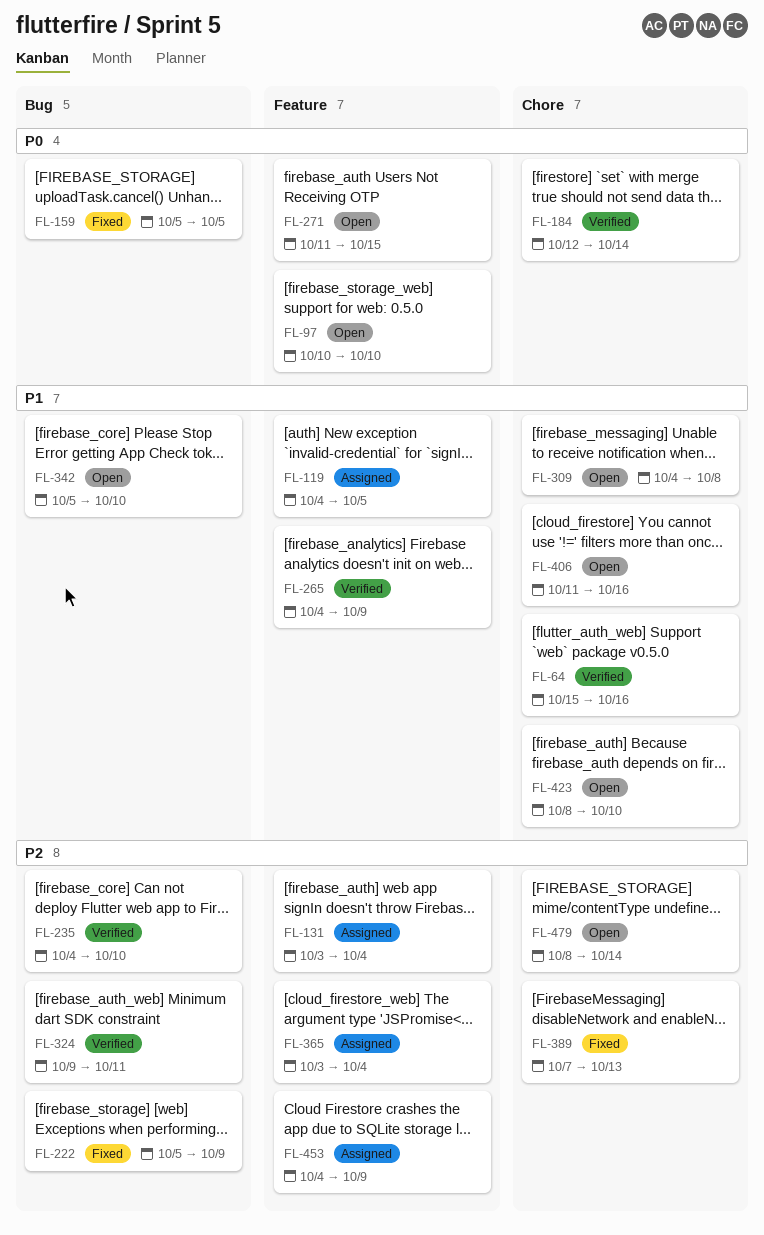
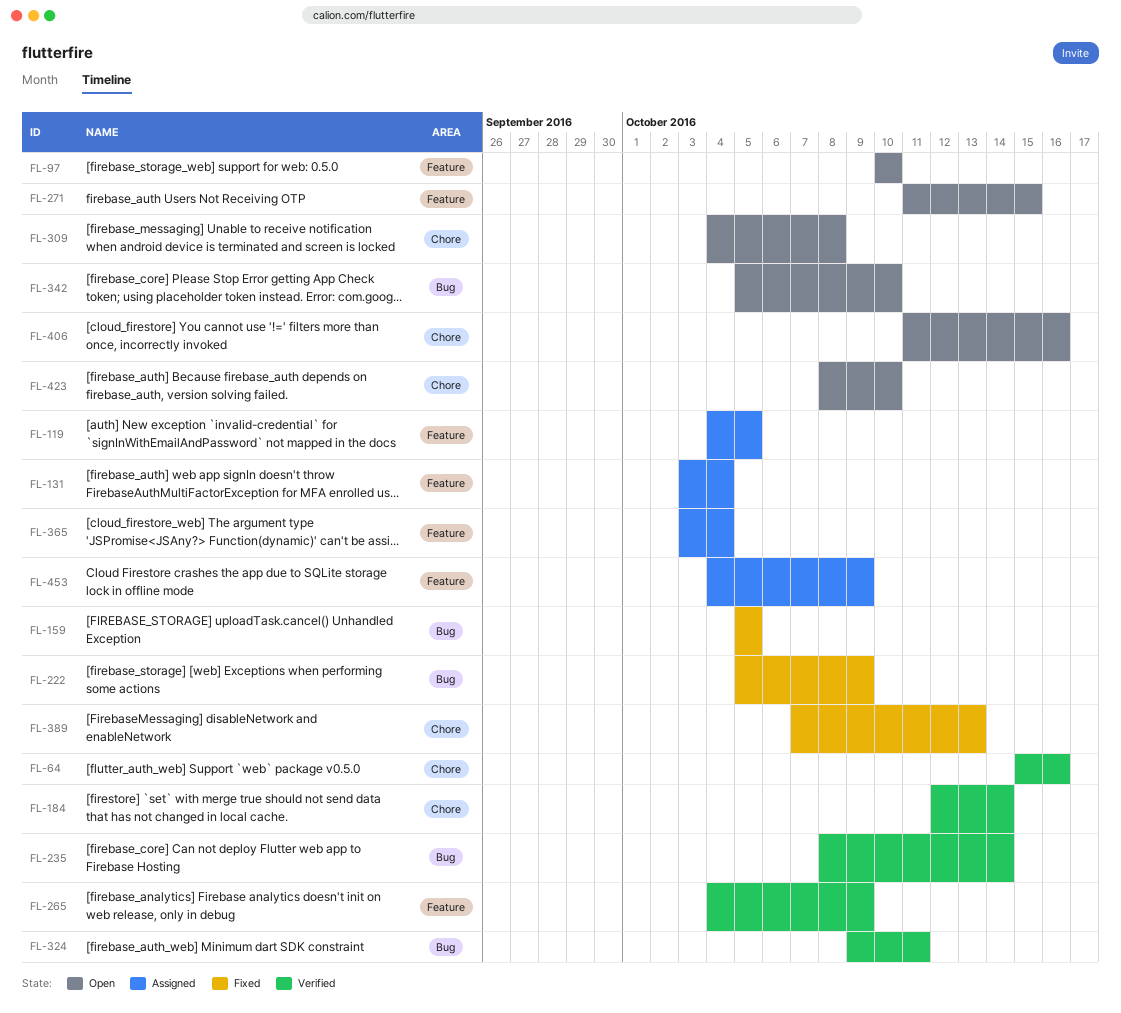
FL-235, start: Oct 4 -> Oct 8
FL-235, due: Oct 10 -> Oct 14
FL-479: present -> none

